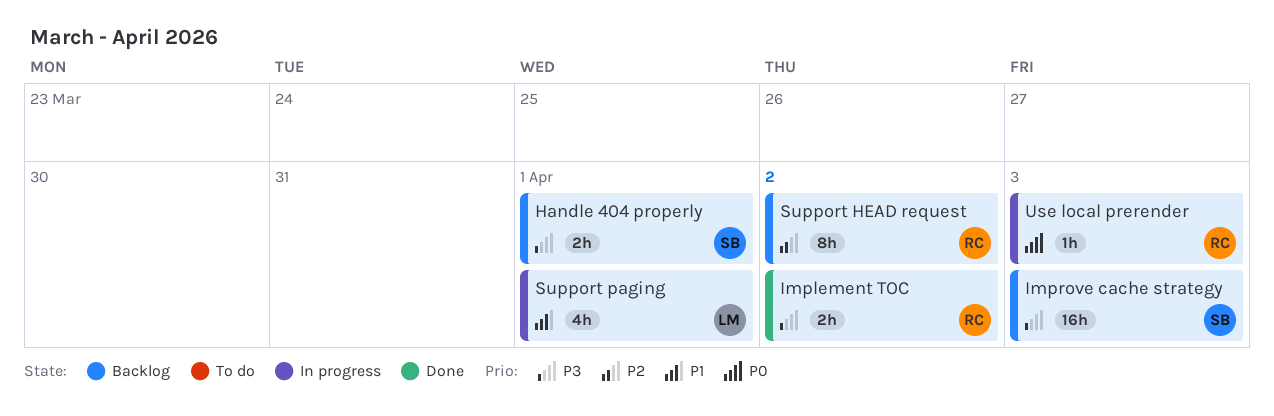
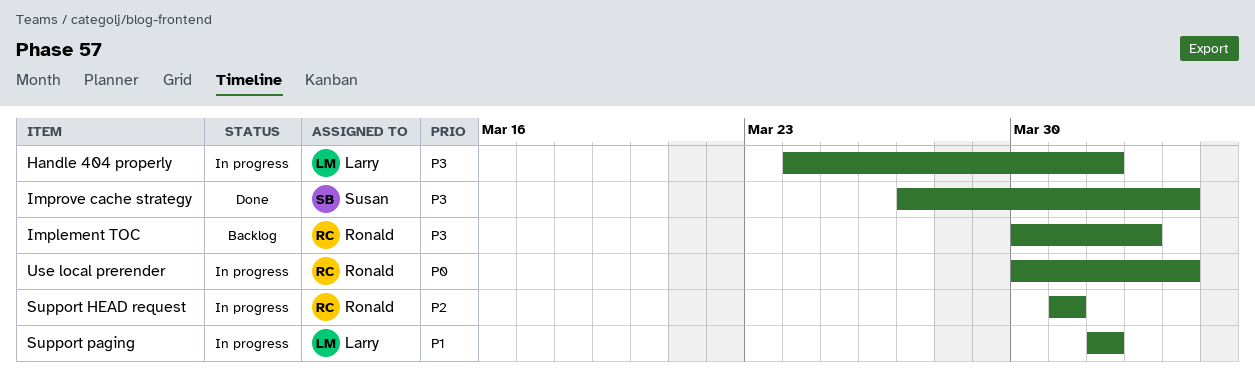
Handle 404 properly, status: Backlog -> In progress
Handle 404 properly, owner: Susan -> Larry
Implement TOC, status: Done -> Backlog
Improve cache strategy, status: Backlog -> Done
Support HEAD request, status: Backlog -> In progress
Support HEAD request, due: Apr 2 -> Mar 31

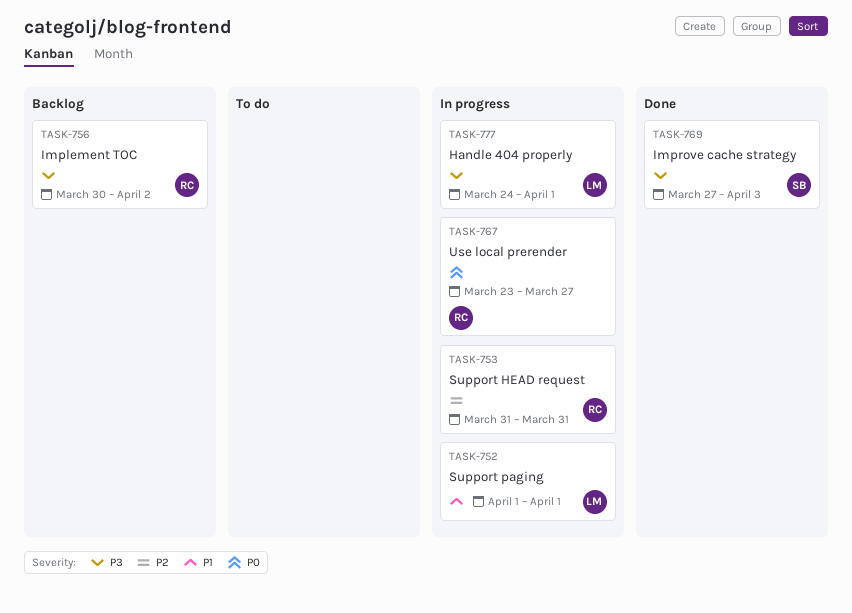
Use local prerender, start: Mar 30 -> Mar 23
Use local prerender, due: Apr 3 -> Mar 27

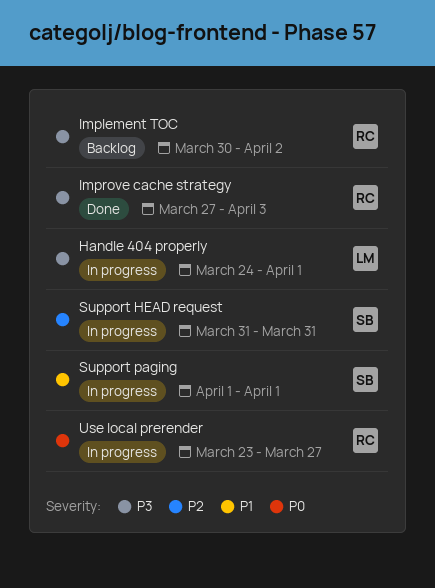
Improve cache strategy, owner: SB -> RC
Support HEAD request, owner: RC -> SB
Support paging, owner: LM -> SB

